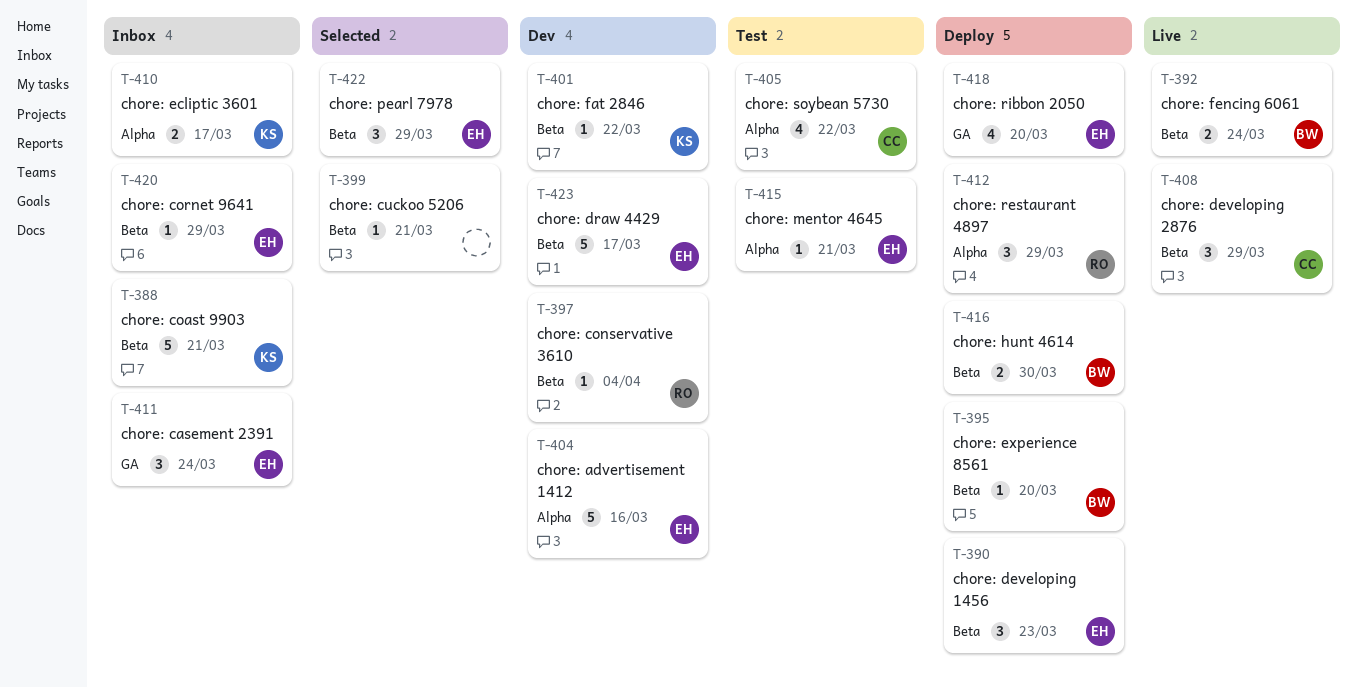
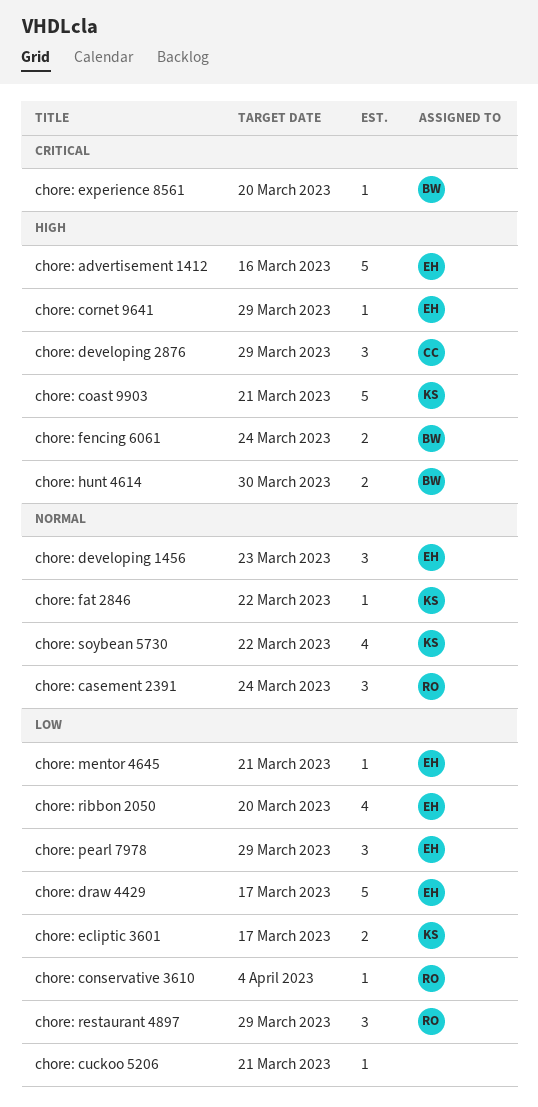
chore: casement 2391, owner: EH -> RO
chore: soybean 5730, owner: CC -> KS

